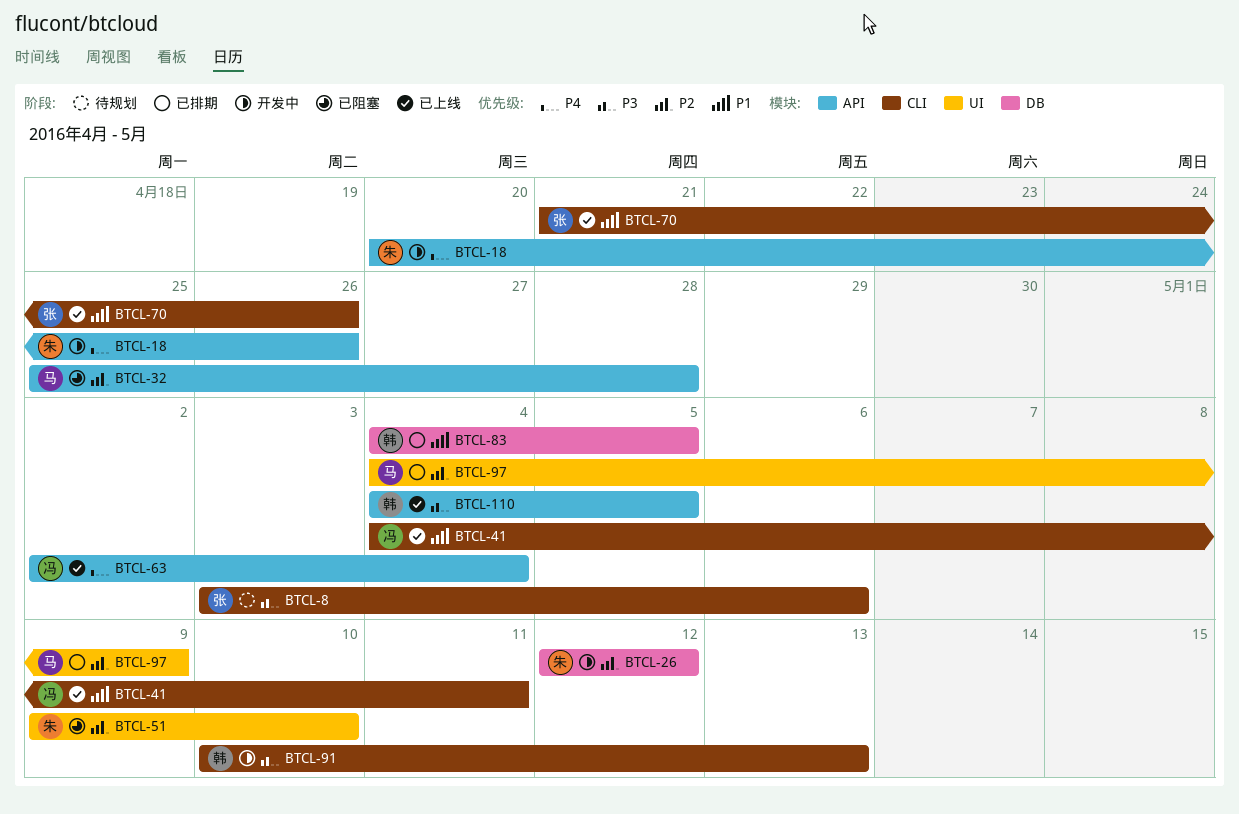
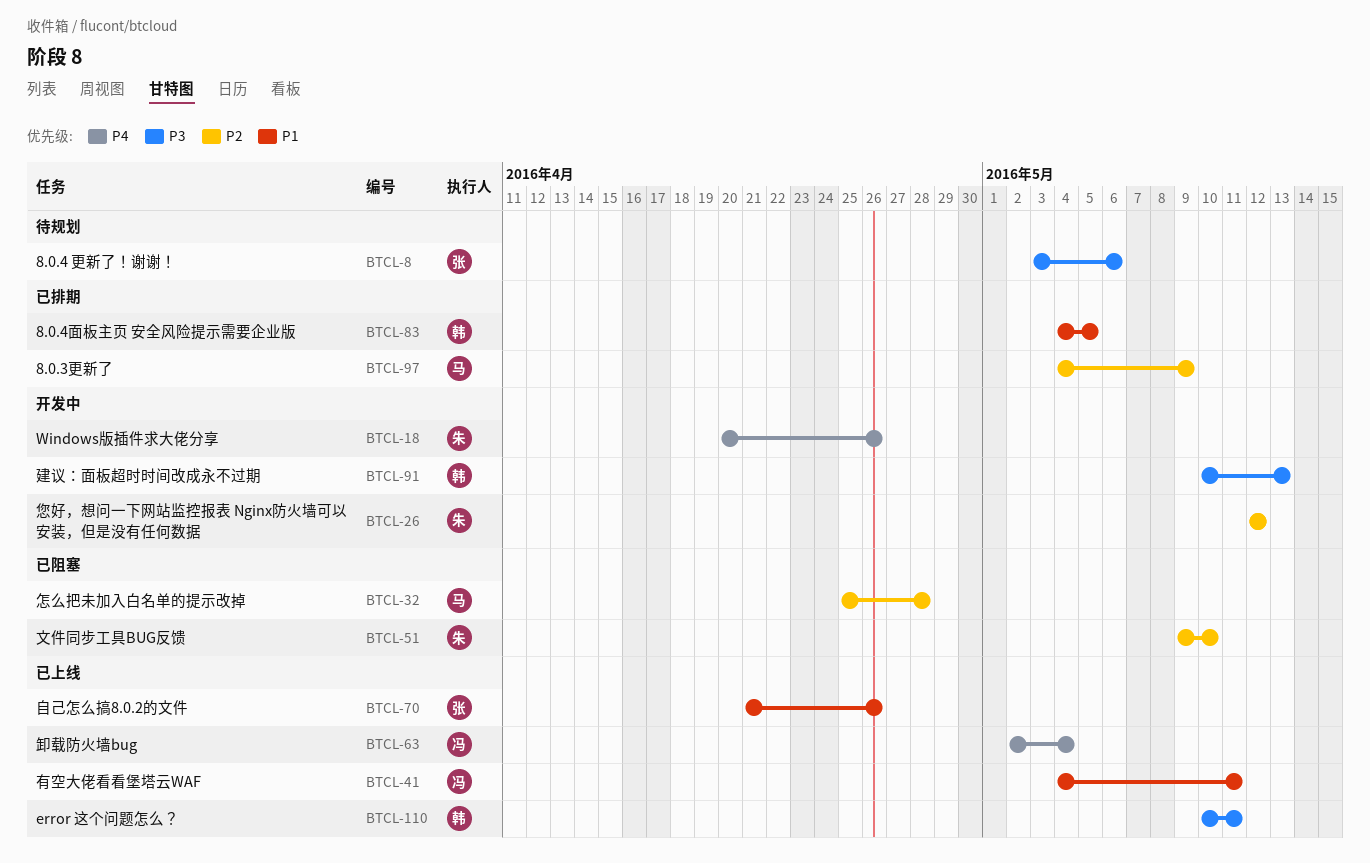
BTCL-110, start: May 4 -> May 10
BTCL-110, due: May 5 -> May 11

